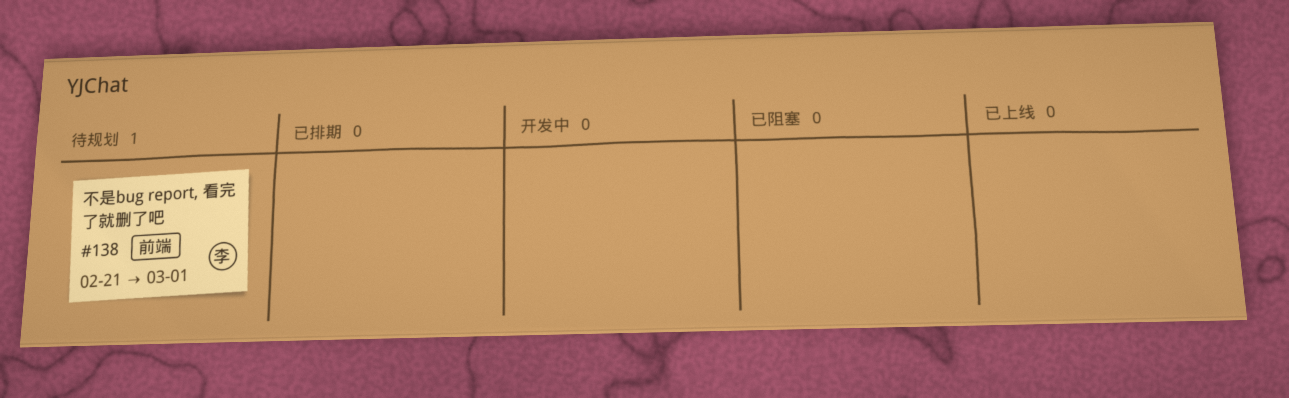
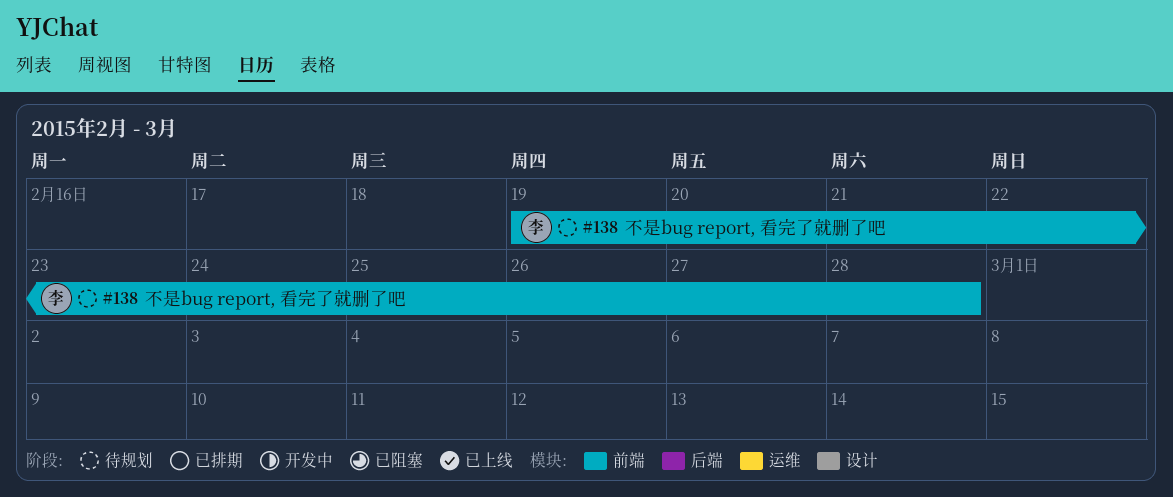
#138, start: Feb 21 -> Feb 19
#138, due: Mar 1 -> Feb 28

